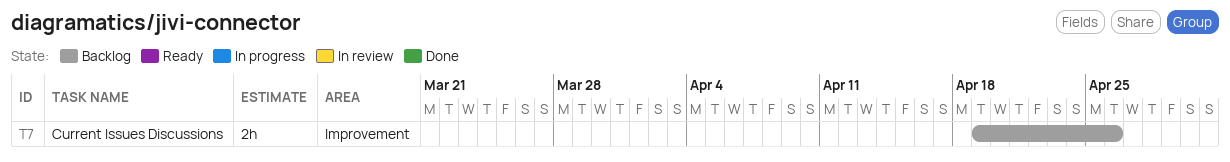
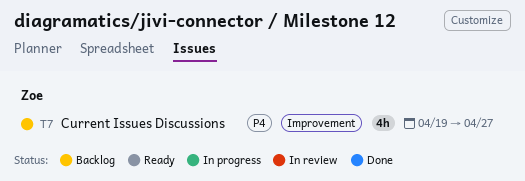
T7, estimate: 2h -> 4h
T7, due: Apr 26 -> Apr 27

